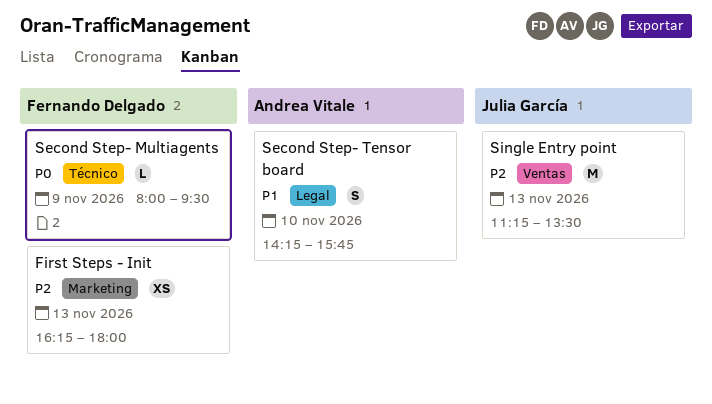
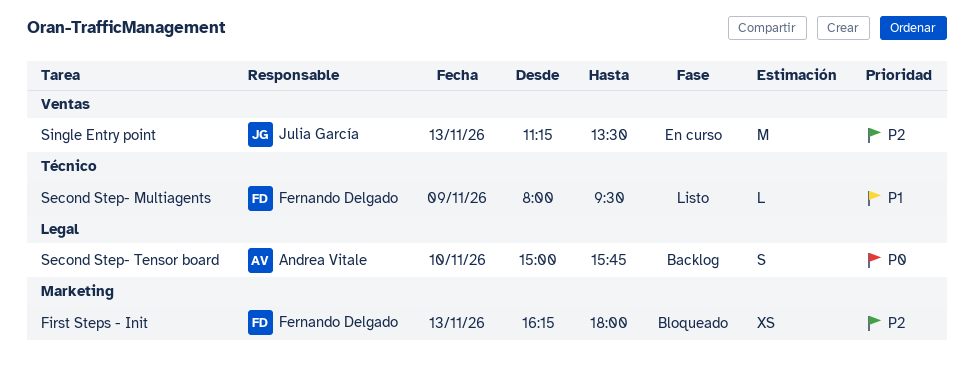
Second Step- Multiagents, priority: P0 -> P1
Second Step- Tensor board, priority: P1 -> P0
Second Step- Tensor board, begins: 14:15 -> 15:00

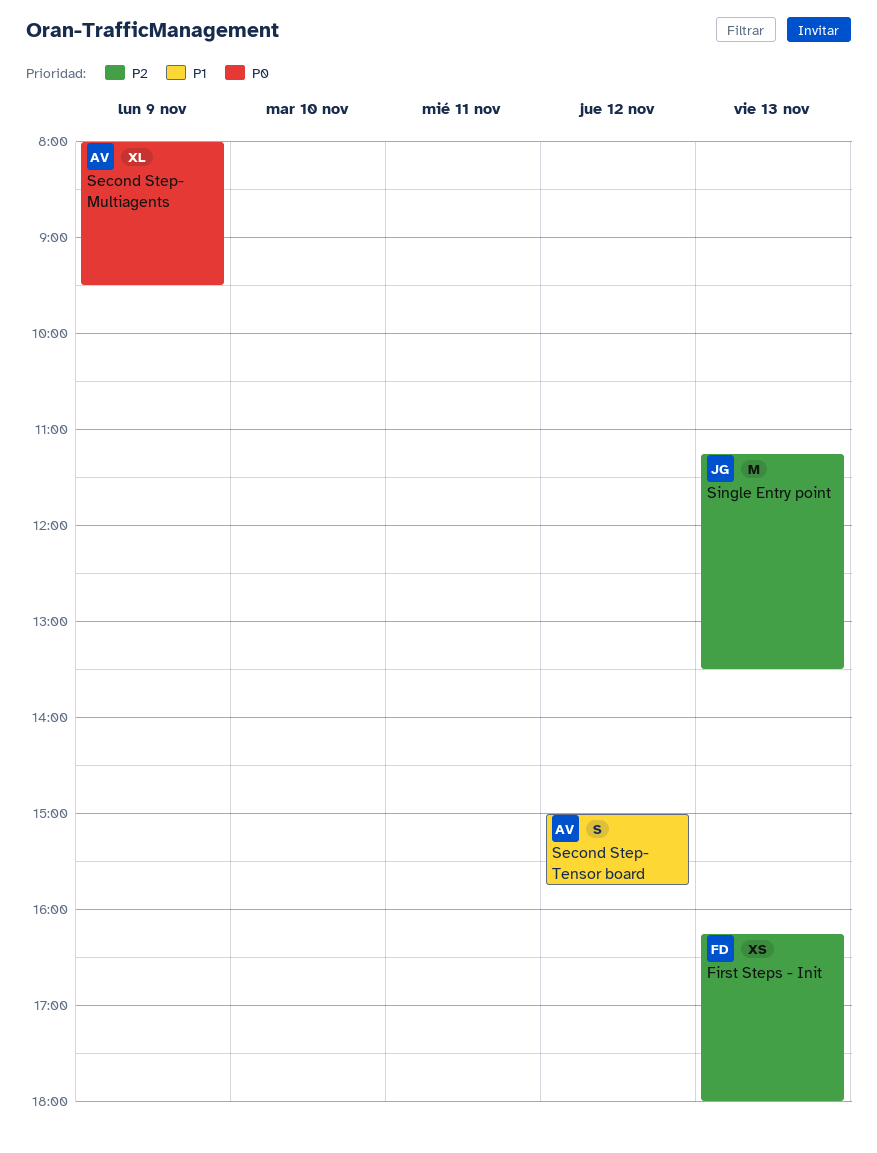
Second Step- Multiagents, owner: Fernando Delgado -> Andrea Vitale
Second Step- Multiagents, priority: P1 -> P0
Second Step- Multiagents, estimate: L -> XL
Second Step- Tensor board, priority: P0 -> P1
Second Step- Tensor board, day: Nov 10 -> Nov 12

